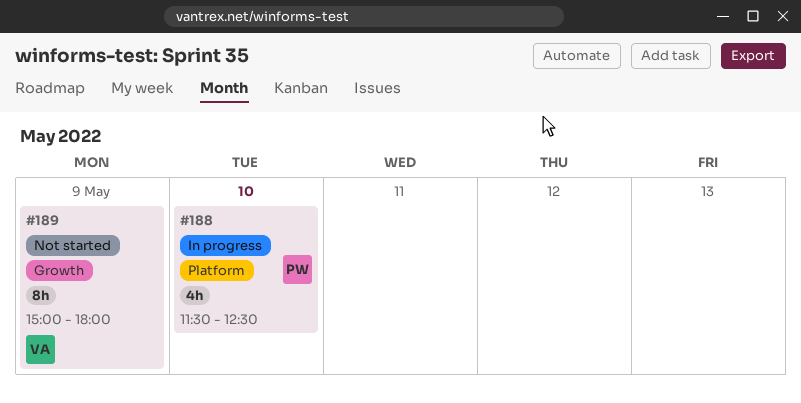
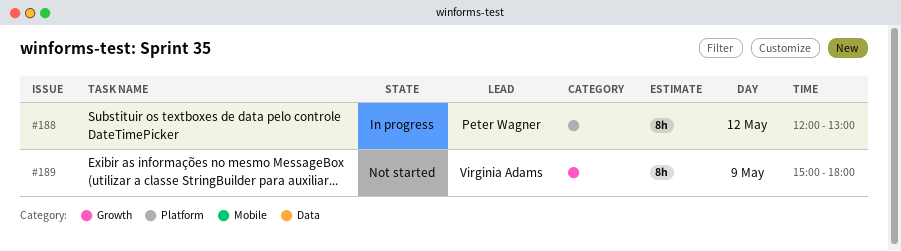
#188, estimate: 4h -> 8h
#188, day: May 10 -> May 12
#188, begins: 11:30 -> 12:00
#188, ends: 12:30 -> 13:00

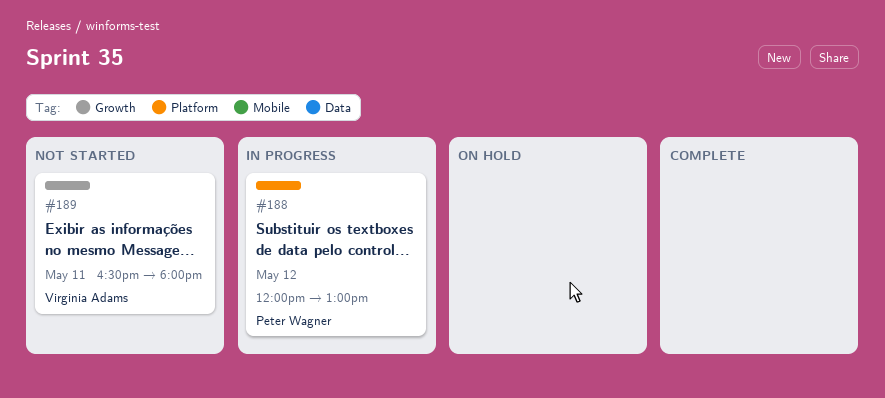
#189, day: May 9 -> May 11
#189, begins: 15:00 -> 16:30

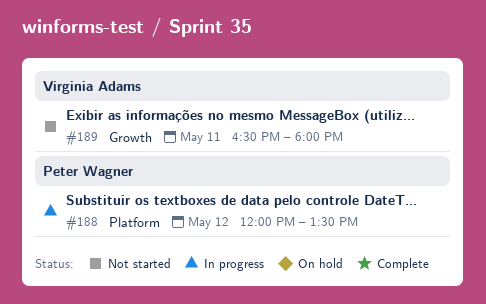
#188, ends: 13:00 -> 13:30

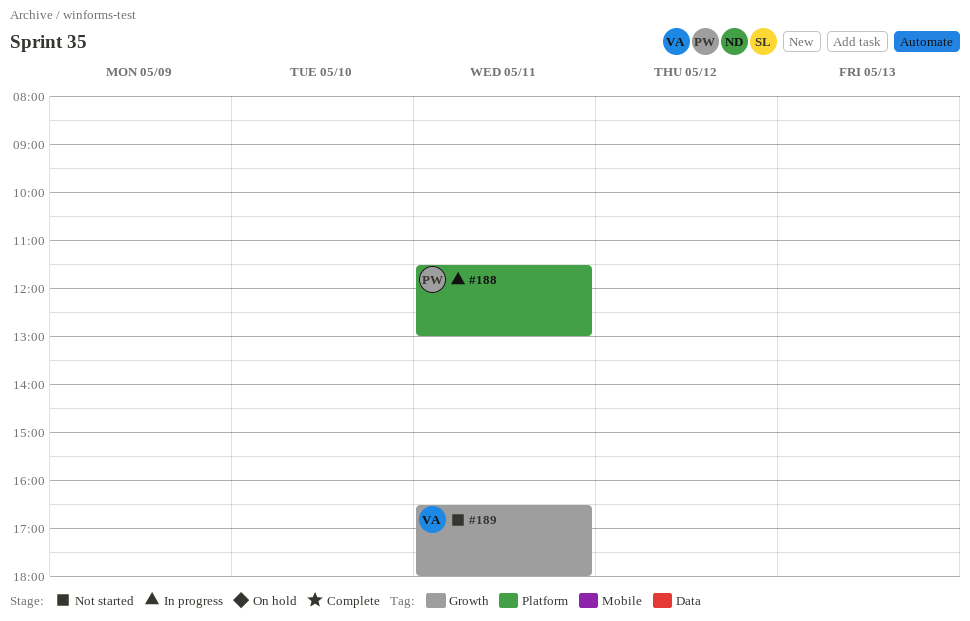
#188, day: May 12 -> May 11
#188, begins: 12:00 -> 11:30
#188, ends: 13:30 -> 13:00

